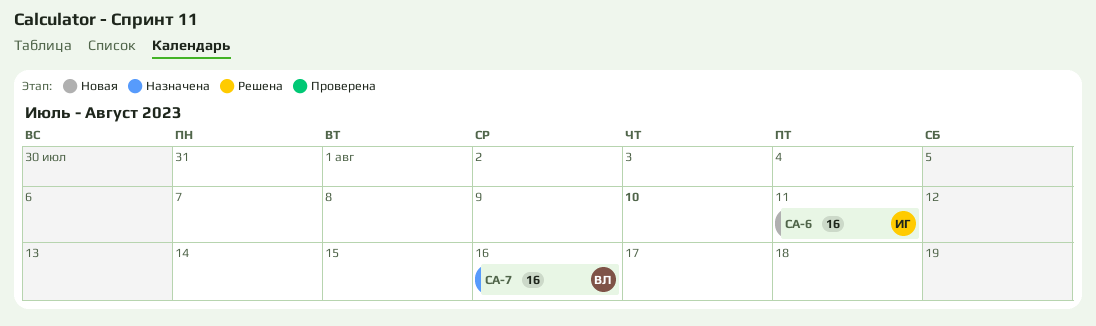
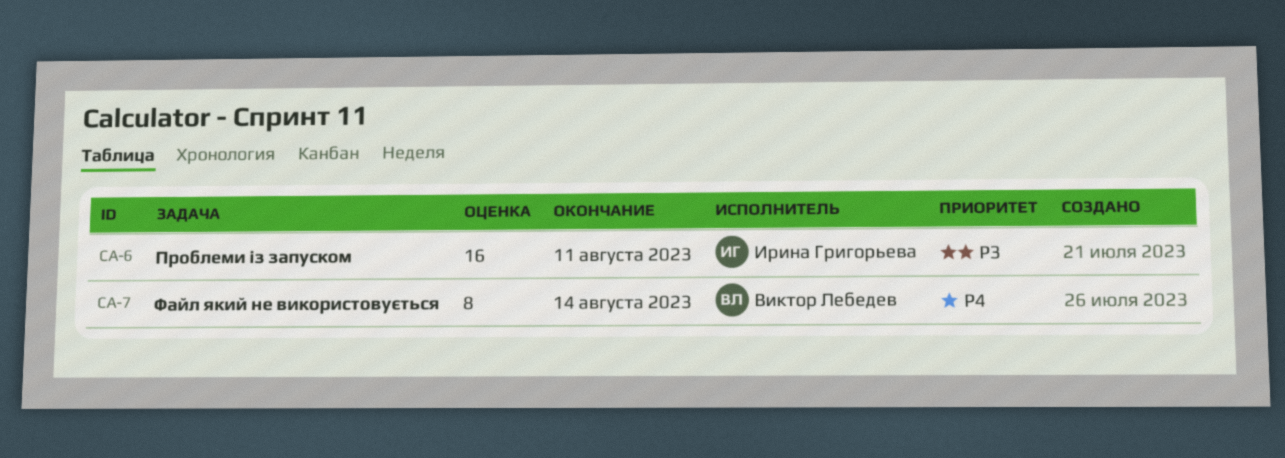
CA-7, estimate: 16 -> 8
CA-7, due: Aug 16 -> Aug 14

